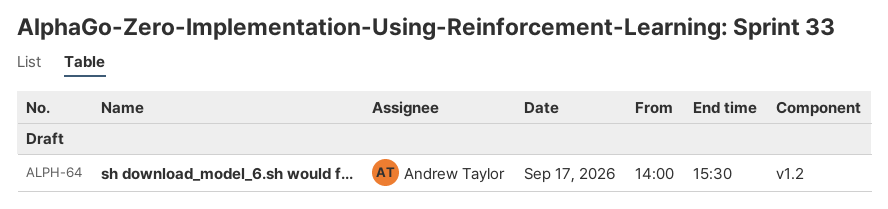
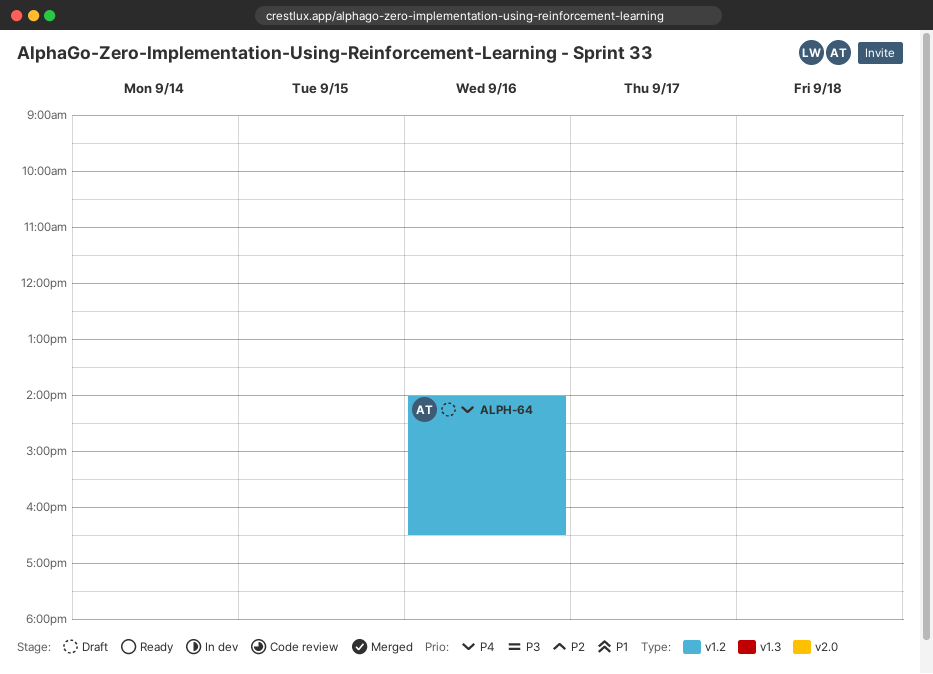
ALPH-64, day: Sep 17 -> Sep 16
ALPH-64, ends: 15:30 -> 16:30

